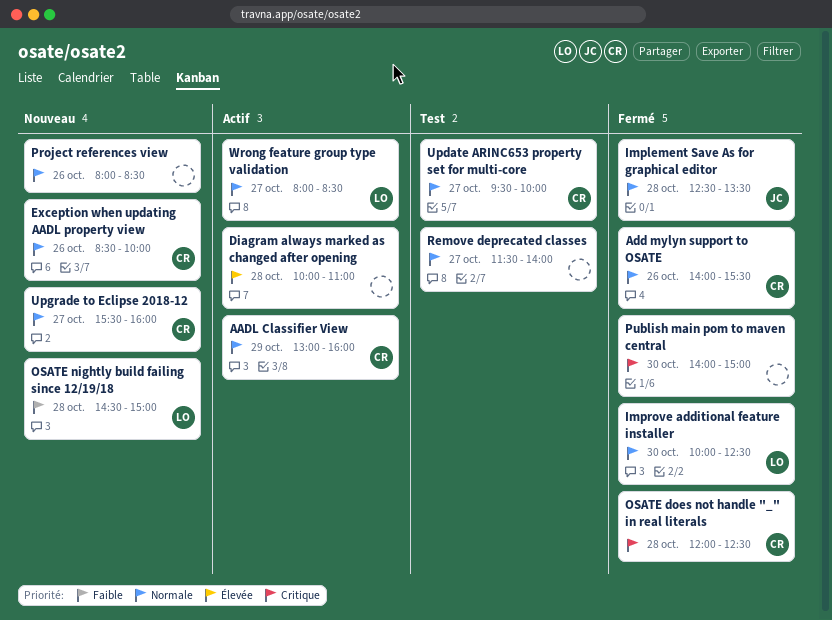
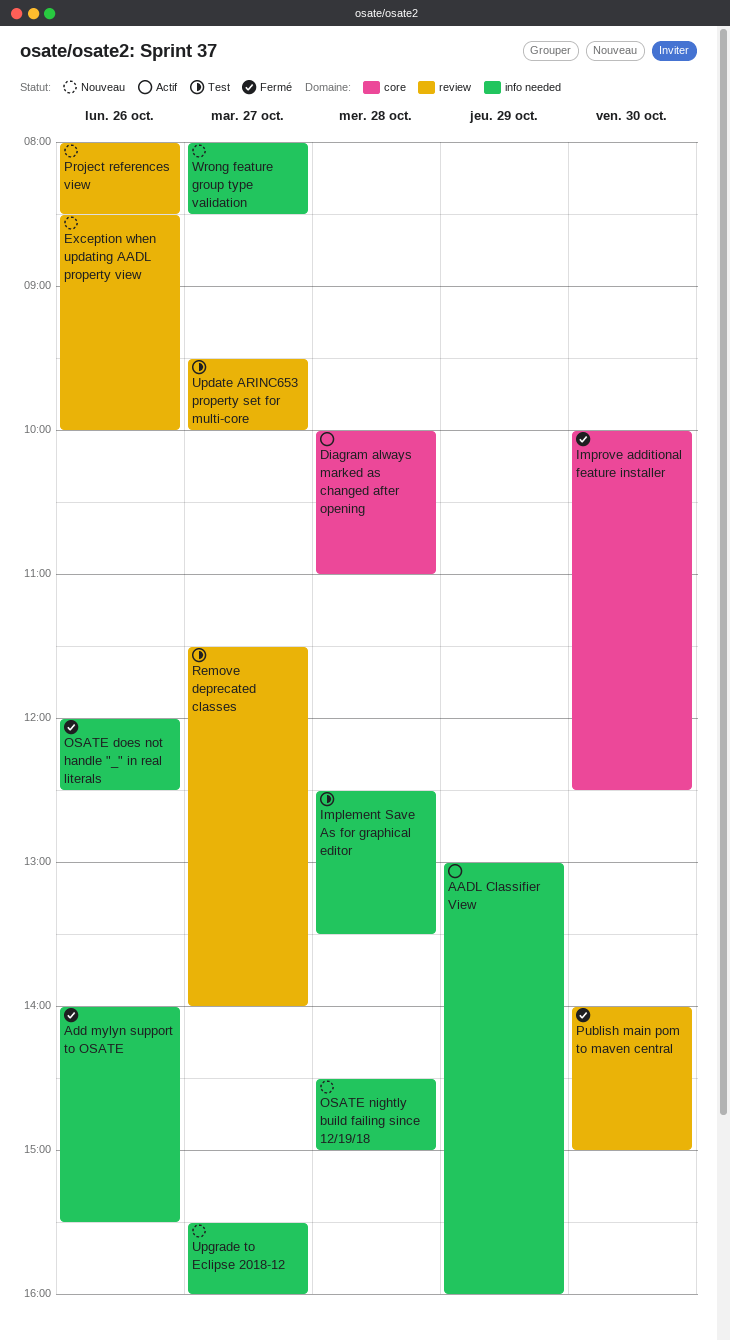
Implement Save As for graphical editor, status: Fermé -> Test
OSATE does not handle "_" in real literals, day: Oct 28 -> Oct 26
Wrong feature group type validation, status: Actif -> Nouveau

